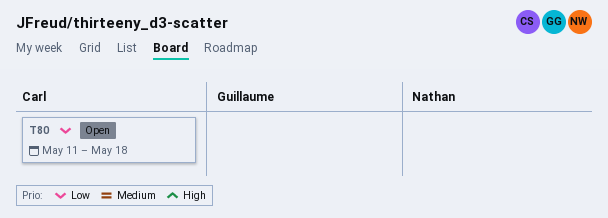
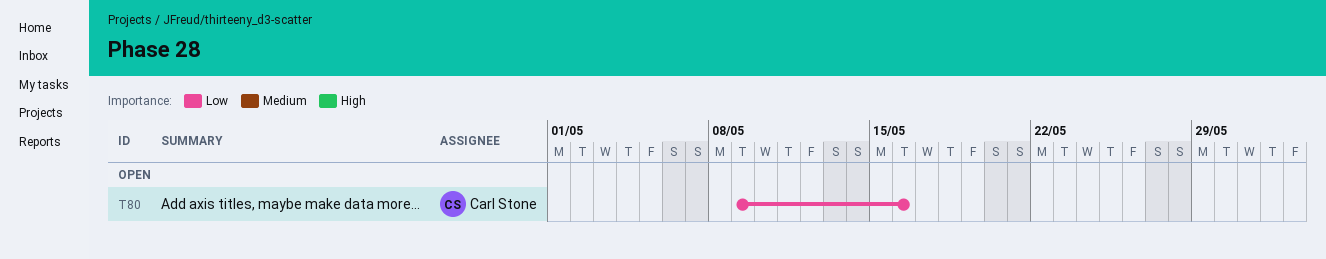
T80, start: May 11 -> May 9
T80, due: May 18 -> May 16

